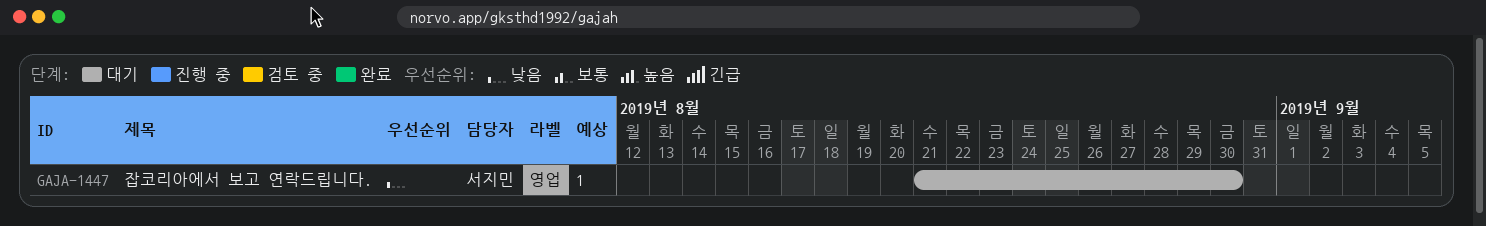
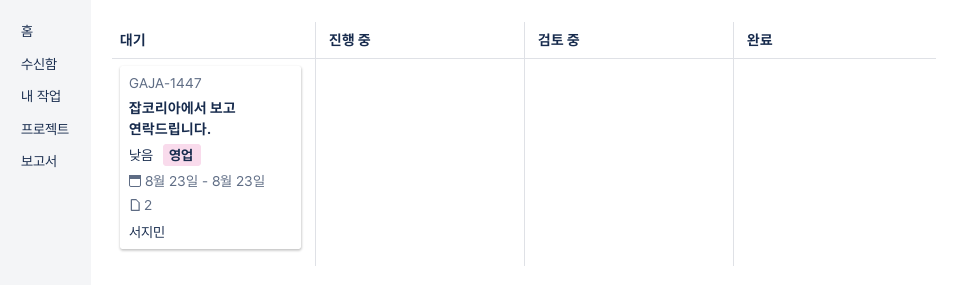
GAJA-1447, start: Aug 21 -> Aug 23
GAJA-1447, due: Aug 30 -> Aug 23

